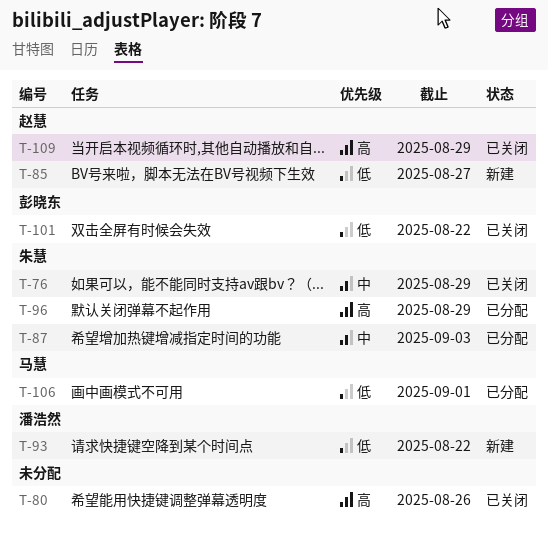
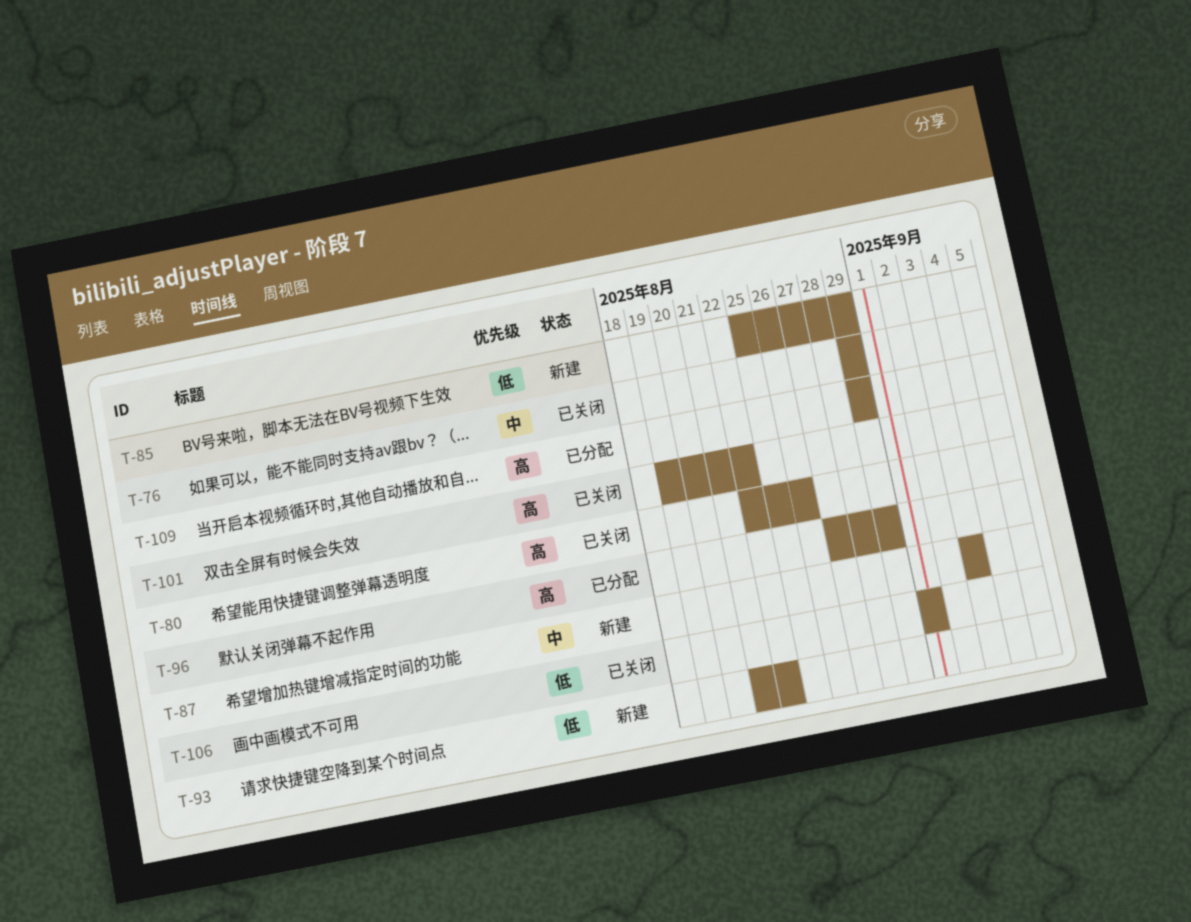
T-85, due: Aug 27 -> Aug 29
T-87, status: 已分配 -> 新建
T-101, priority: 低 -> 高
T-106, status: 已分配 -> 已关闭
T-109, status: 已关闭 -> 已分配

